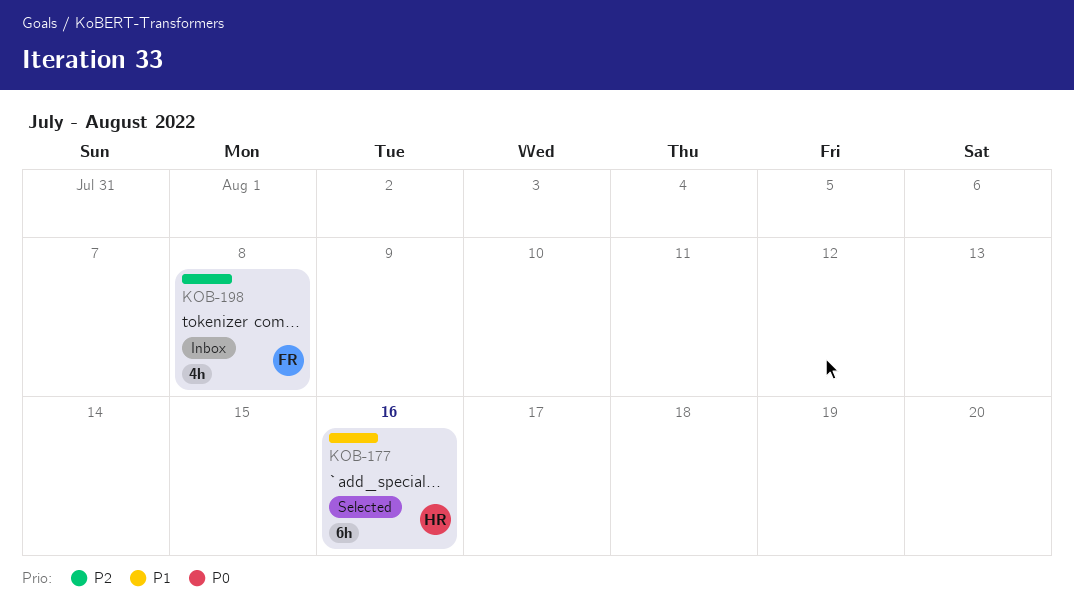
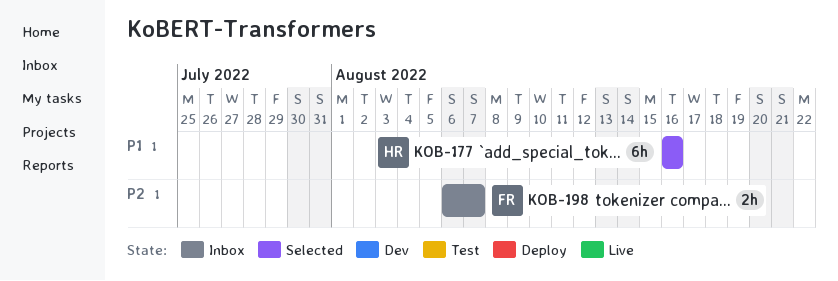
KOB-198, estimate: 4h -> 2h
KOB-198, due: Aug 8 -> Aug 7

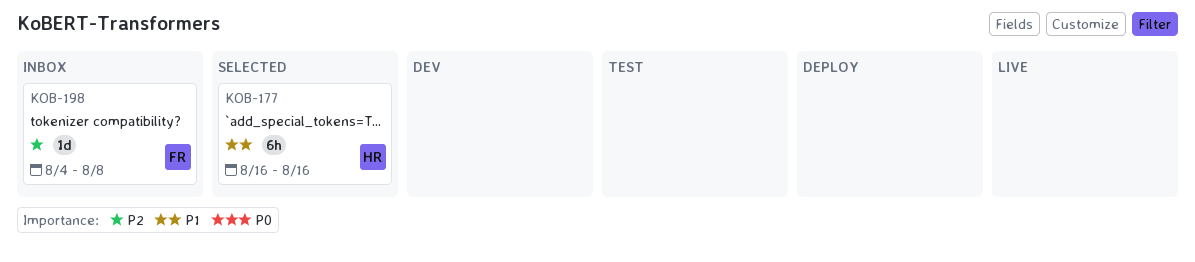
KOB-198, estimate: 2h -> 1d
KOB-198, start: Aug 6 -> Aug 4
KOB-198, due: Aug 7 -> Aug 8

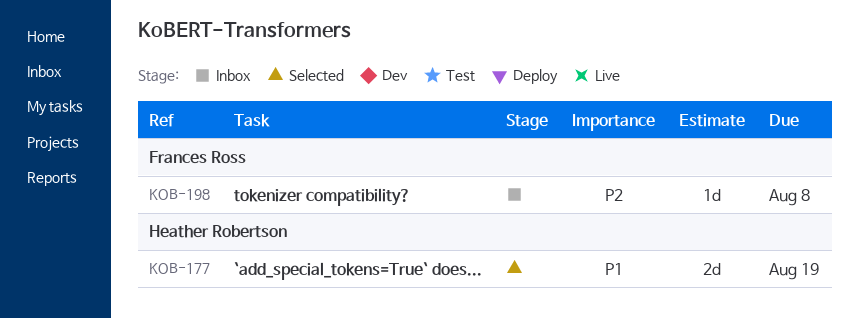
KOB-177, estimate: 6h -> 2d
KOB-177, due: Aug 16 -> Aug 19

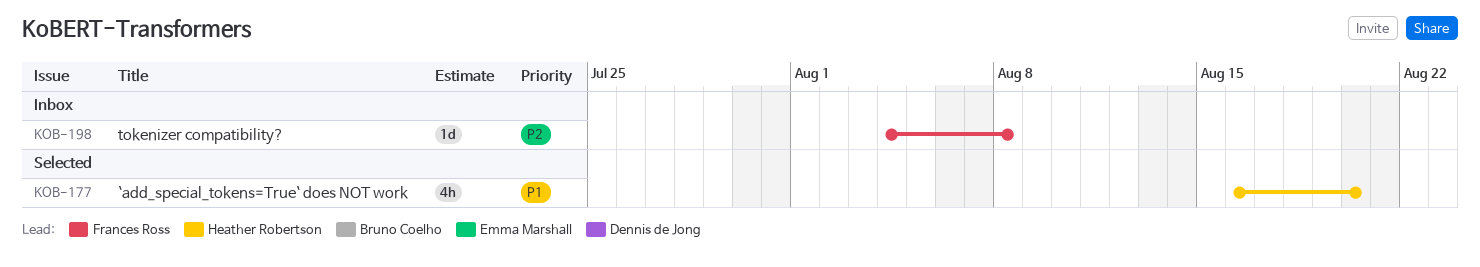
KOB-177, estimate: 2d -> 4h
KOB-177, due: Aug 19 -> Aug 20

